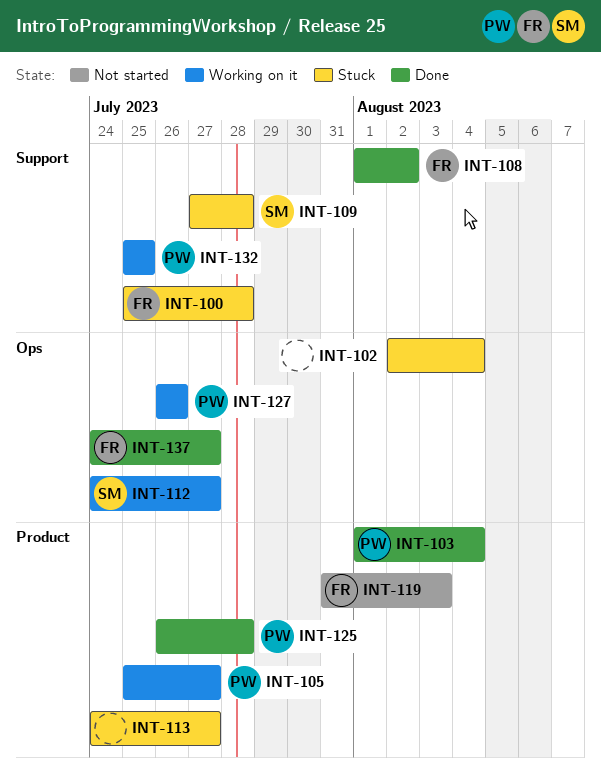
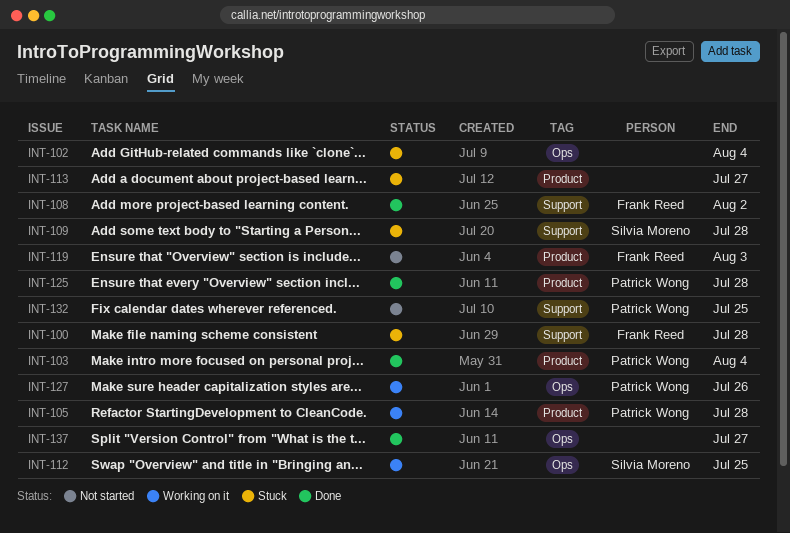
INT-105, due: Jul 27 -> Jul 28
INT-112, due: Jul 27 -> Jul 25
INT-132, status: Working on it -> Not started
INT-137, owner: Frank Reed -> none

